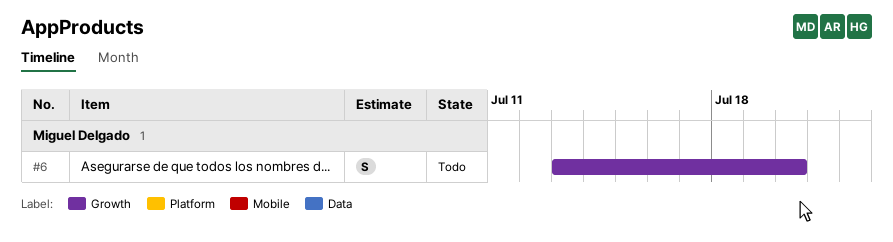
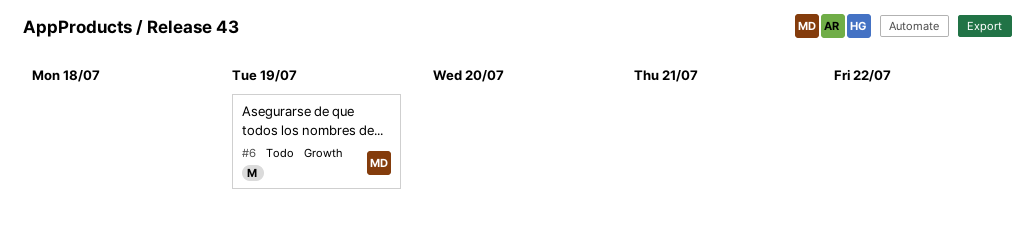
#6, estimate: S -> M
#6, due: Jul 20 -> Jul 19

